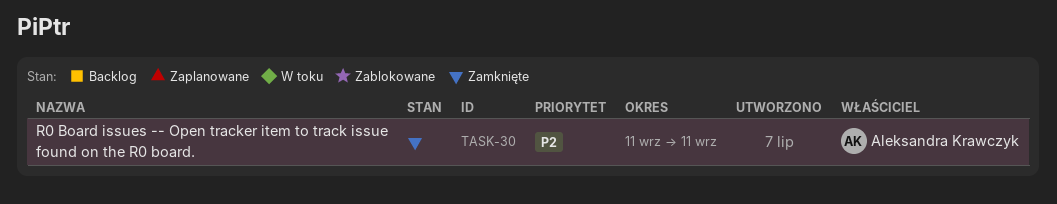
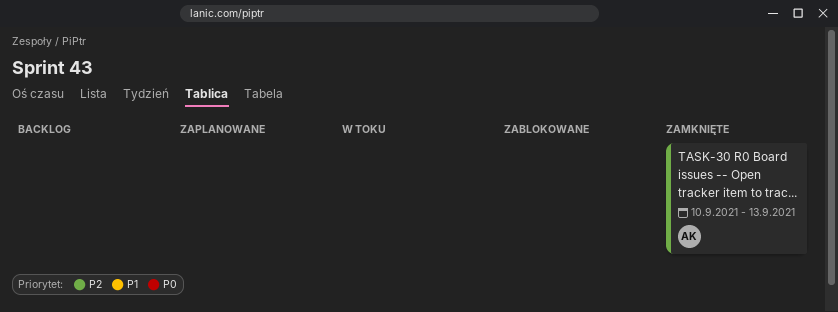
TASK-30, start: Sep 11 -> Sep 10
TASK-30, due: Sep 11 -> Sep 13

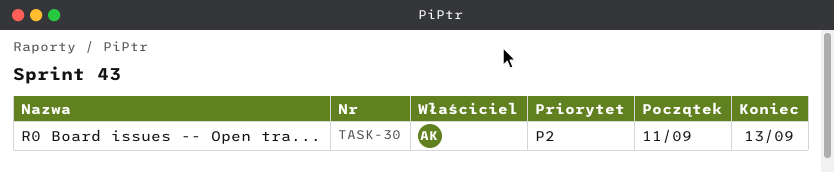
TASK-30, start: Sep 10 -> Sep 11

